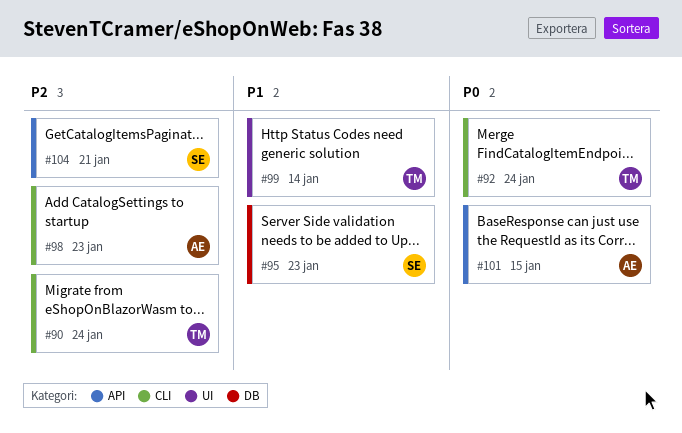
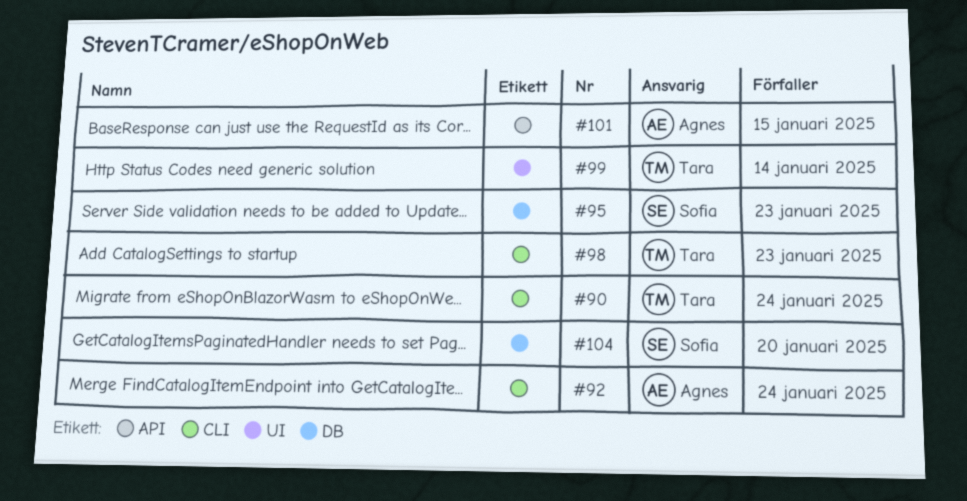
#92, owner: Tara -> Agnes
#98, owner: Agnes -> Tara
#104, label: API -> DB
#104, due: Jan 21 -> Jan 20

